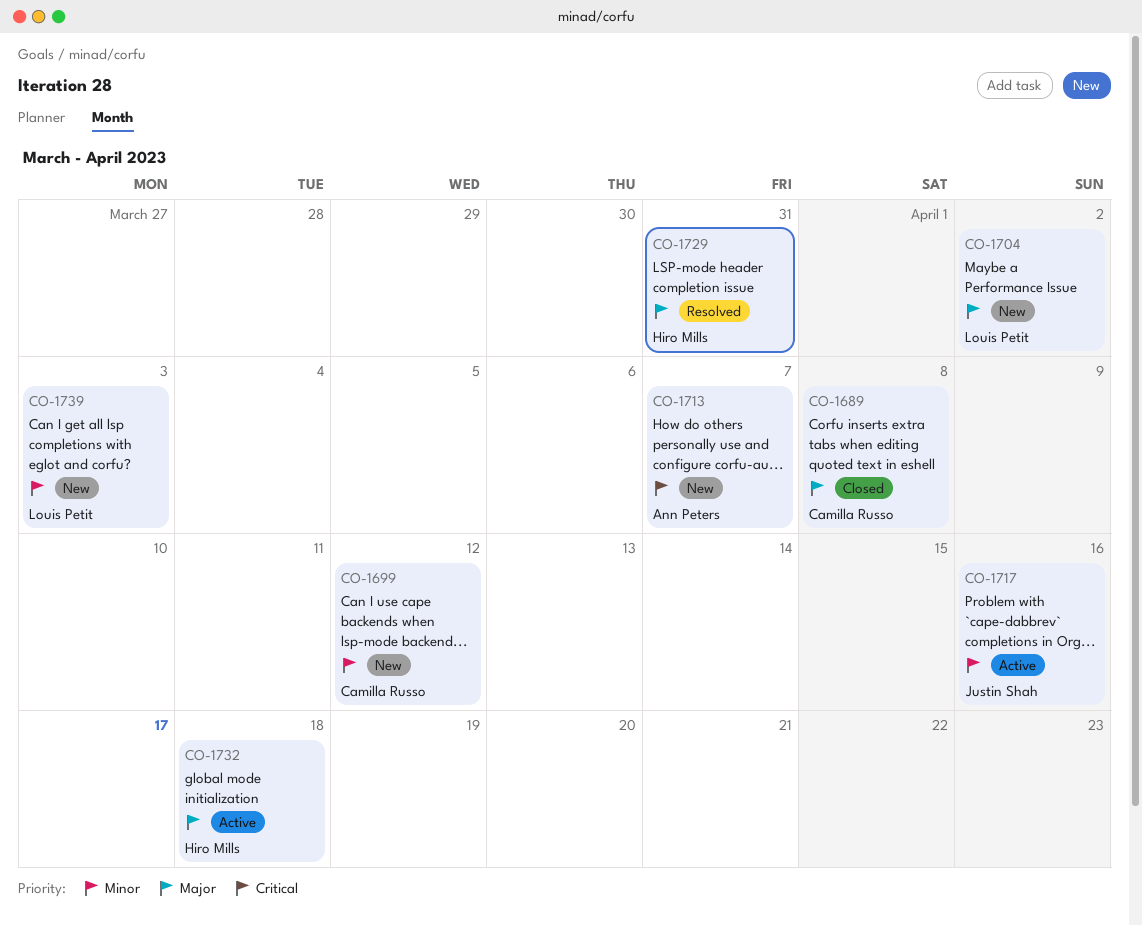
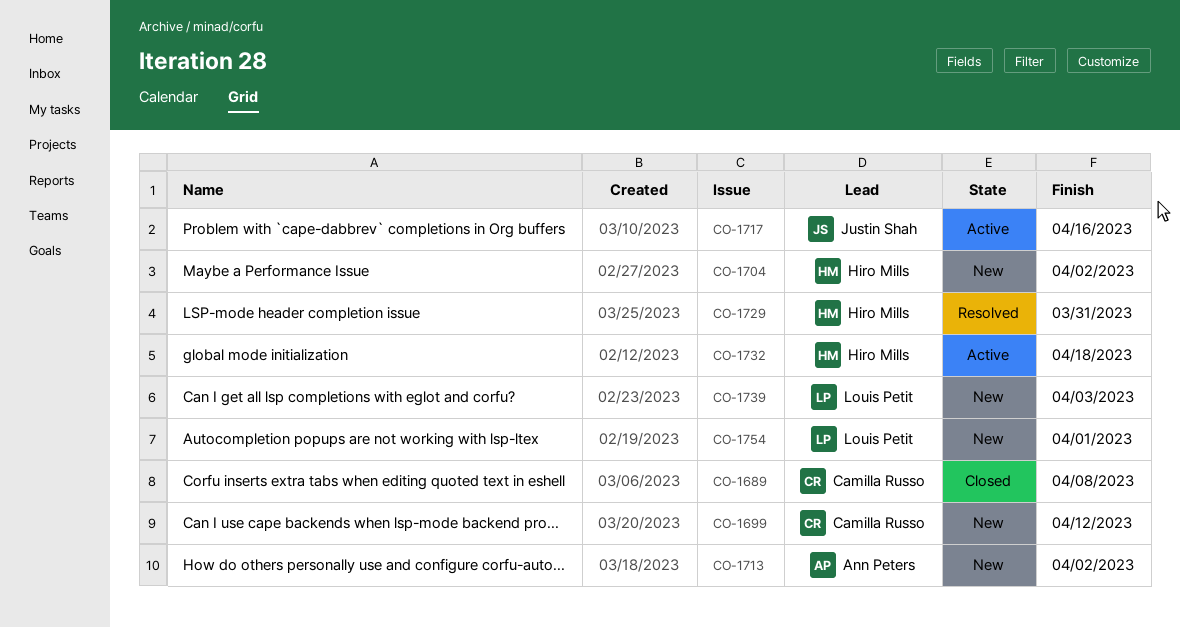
CO-1704, owner: Louis Petit -> Hiro Mills
CO-1713, due: Apr 7 -> Apr 2
CO-1754: none -> present

